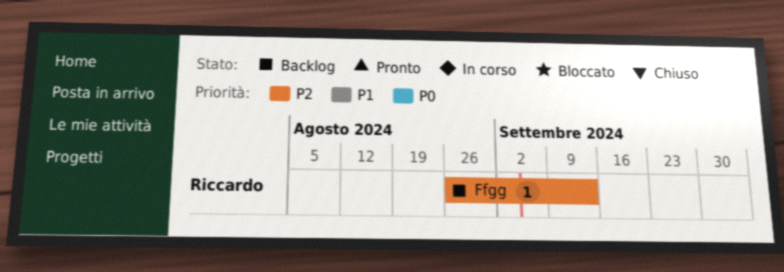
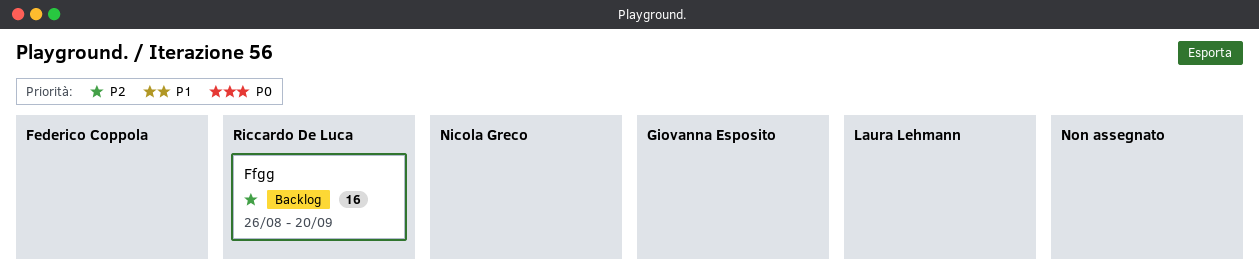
Ffgg, estimate: 1 -> 16
Ffgg, due: Sep 13 -> Sep 20

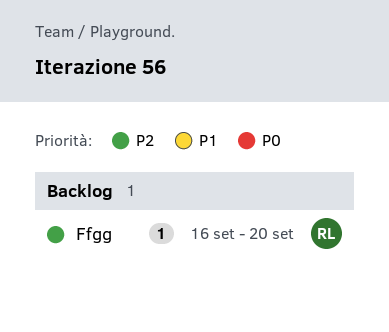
Ffgg, estimate: 16 -> 1
Ffgg, start: Aug 26 -> Sep 16

